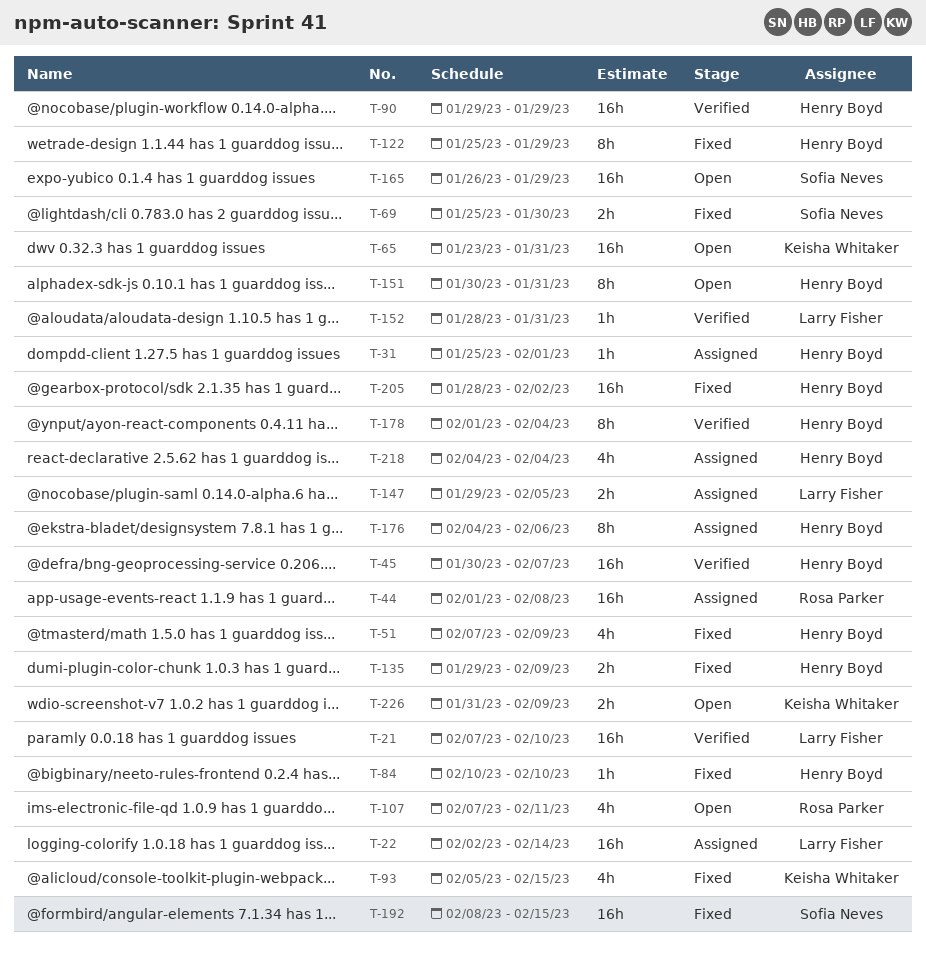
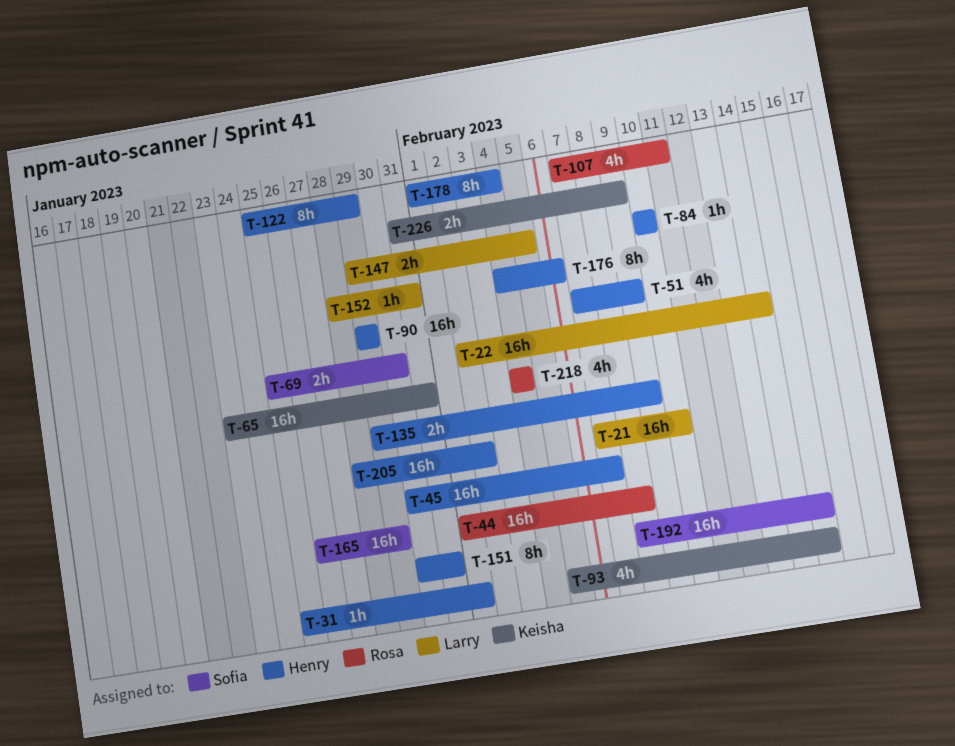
T-218, owner: Henry Boyd -> Rosa Parker

